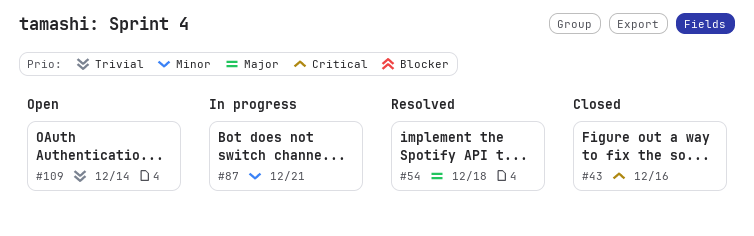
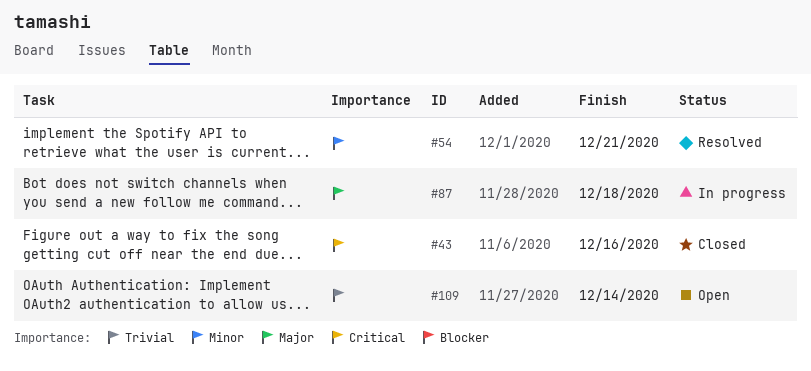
#54, priority: Major -> Minor
#54, due: Dec 18 -> Dec 21
#87, priority: Minor -> Major
#87, due: Dec 21 -> Dec 18

